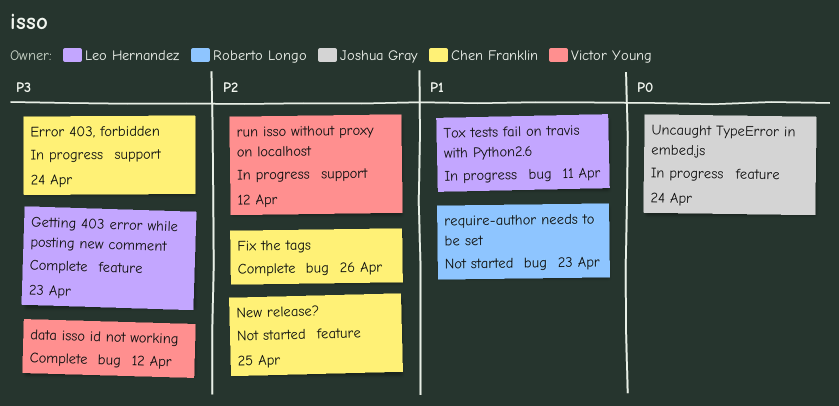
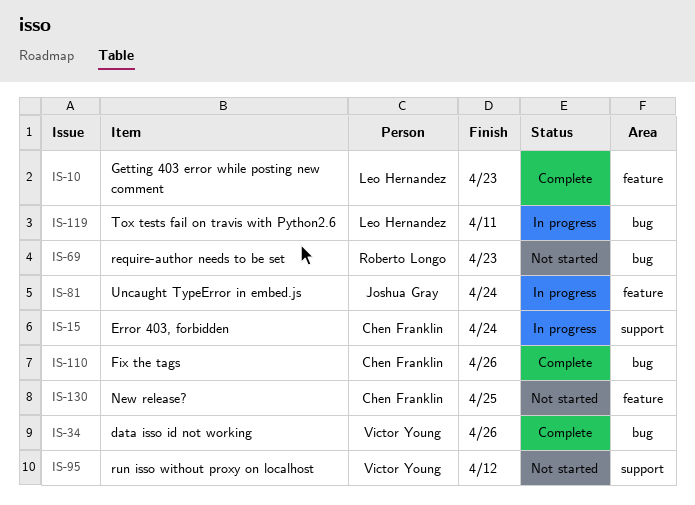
data isso id not working, due: Apr 12 -> Apr 26
run isso without proxy on localhost, status: In progress -> Not started

